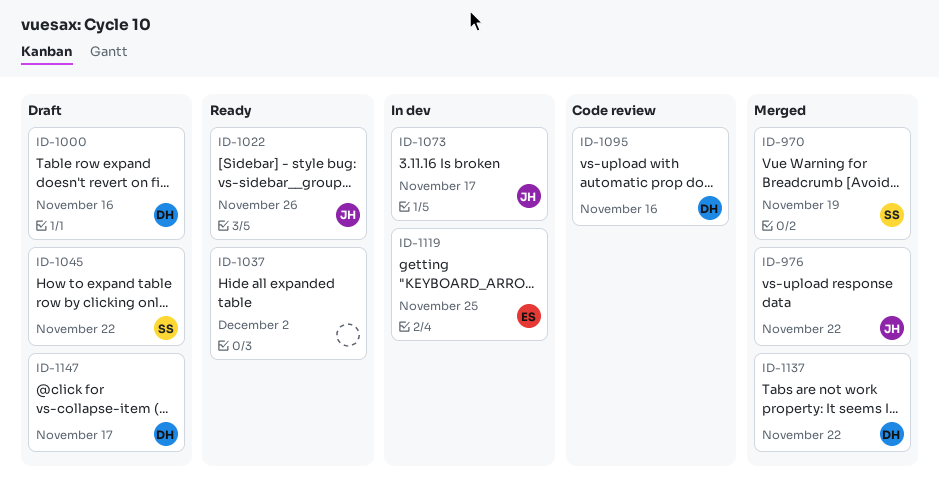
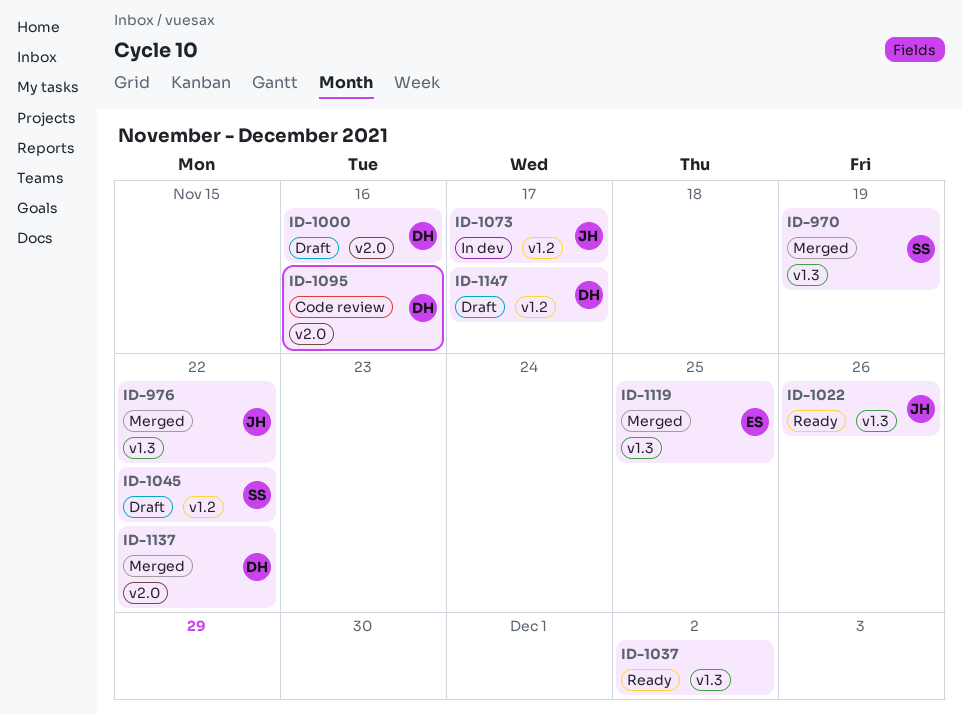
ID-1119, status: In dev -> Merged

